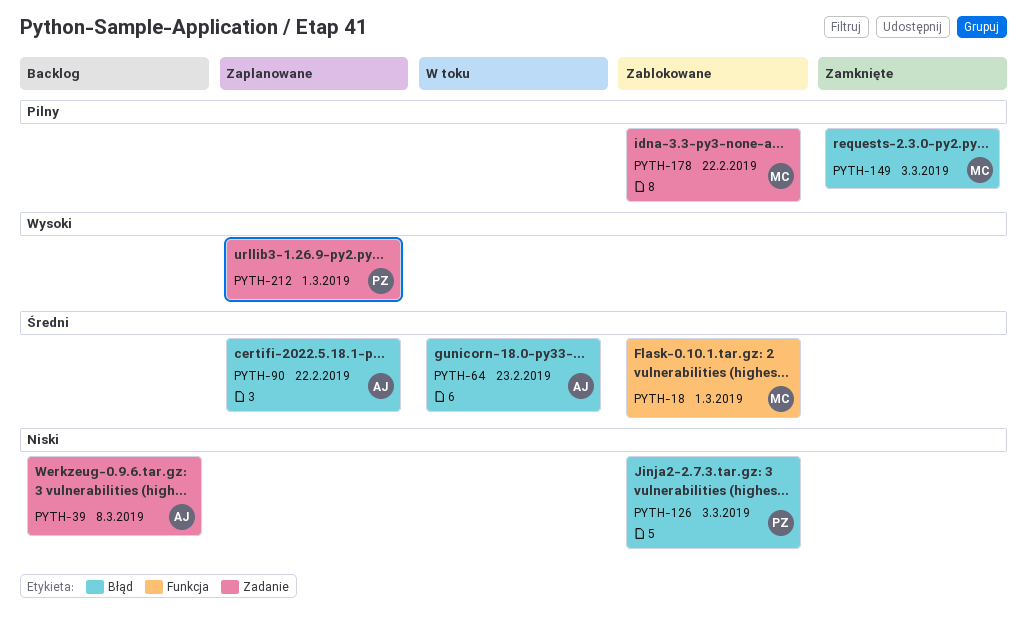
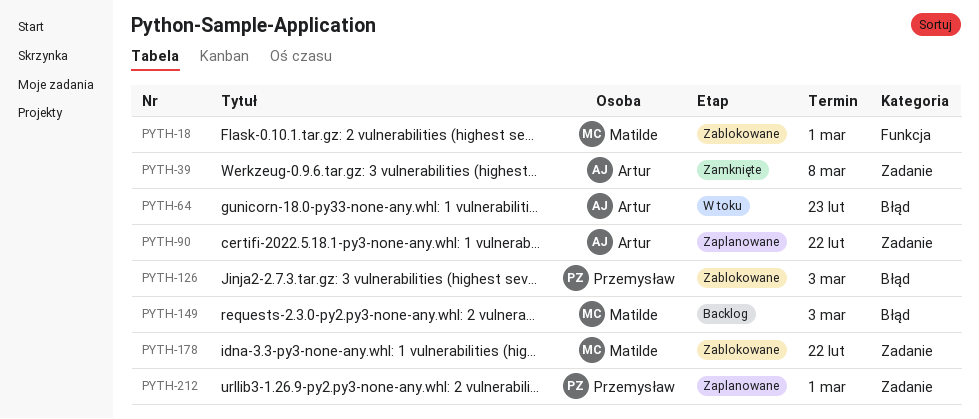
PYTH-39, status: Backlog -> Zamknięte
PYTH-90, label: Błąd -> Zadanie
PYTH-149, status: Zamknięte -> Backlog

